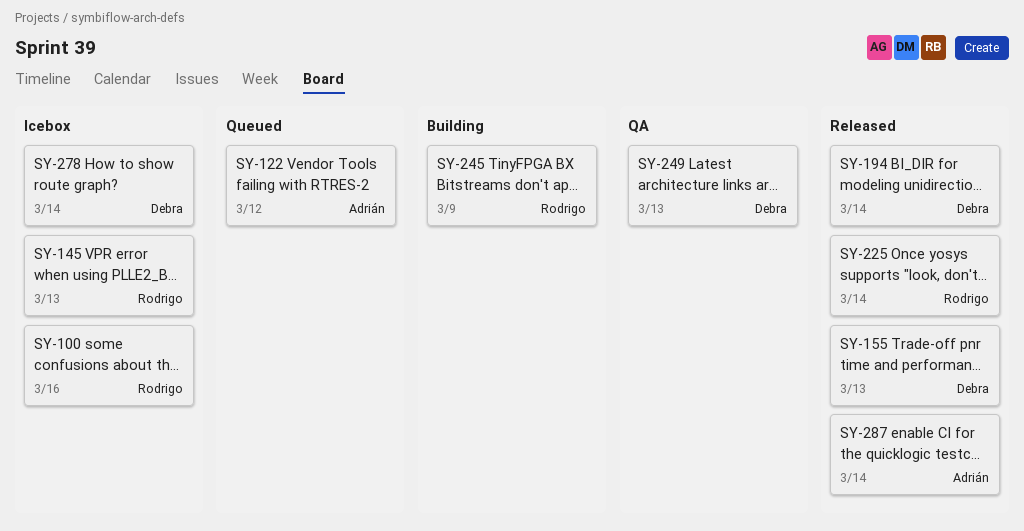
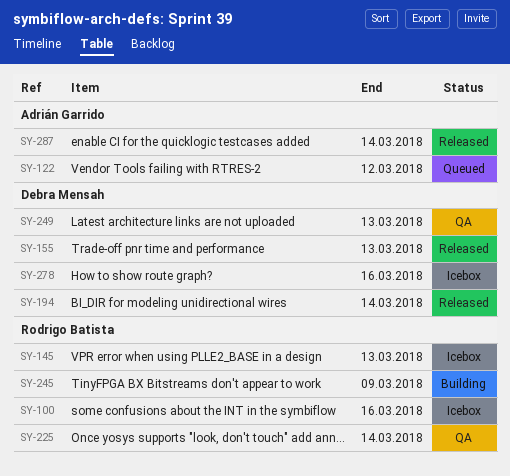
SY-225, status: Released -> QA
SY-278, due: Mar 14 -> Mar 16

